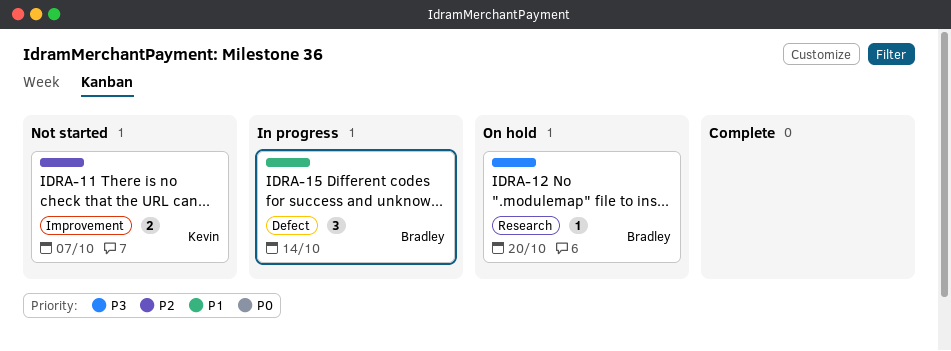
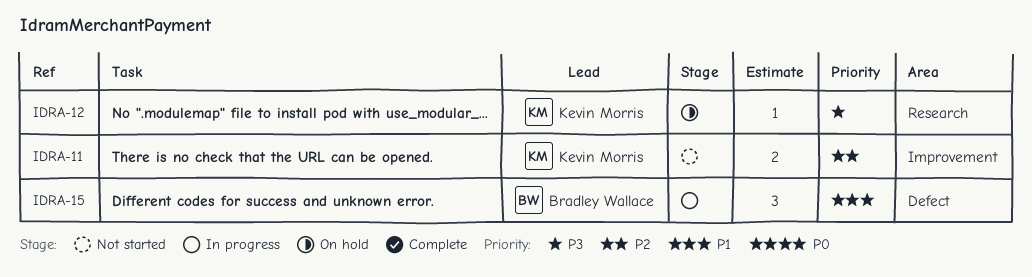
IDRA-12, owner: Bradley Wallace -> Kevin Morris

